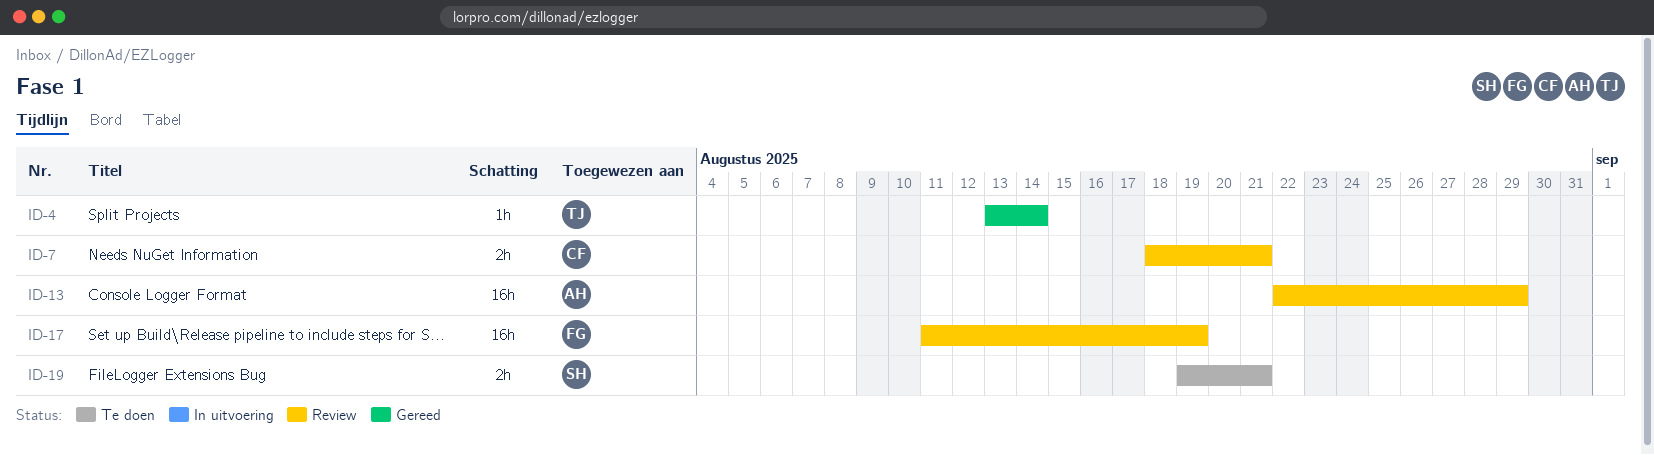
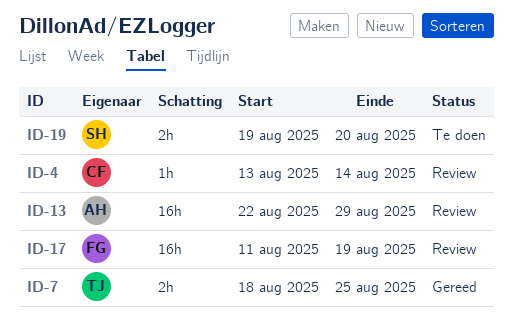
ID-4, status: Gereed -> Review
ID-4, owner: TJ -> CF
ID-7, status: Review -> Gereed
ID-7, owner: CF -> TJ
ID-7, due: Aug 21 -> Aug 25
ID-19, due: Aug 21 -> Aug 20

